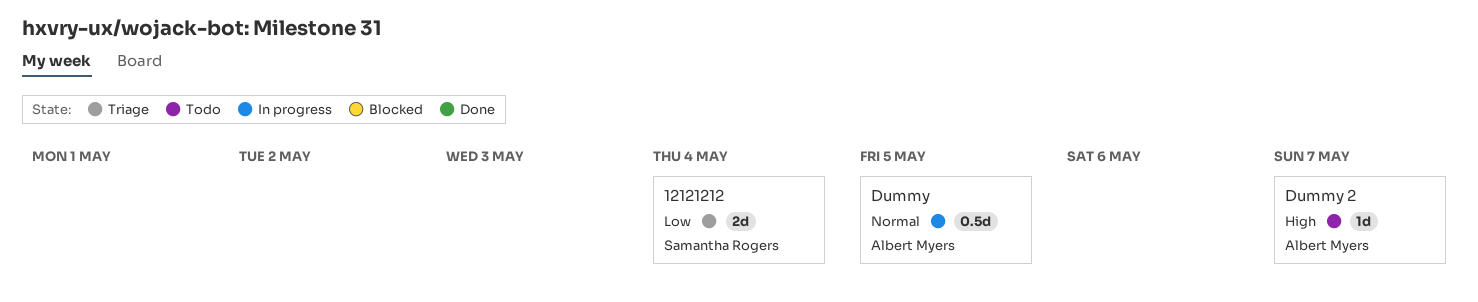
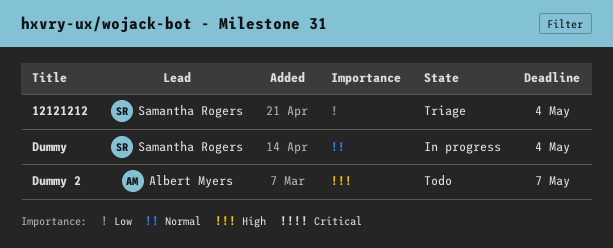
Dummy, owner: Albert Myers -> Samantha Rogers
Dummy, due: May 5 -> May 4

